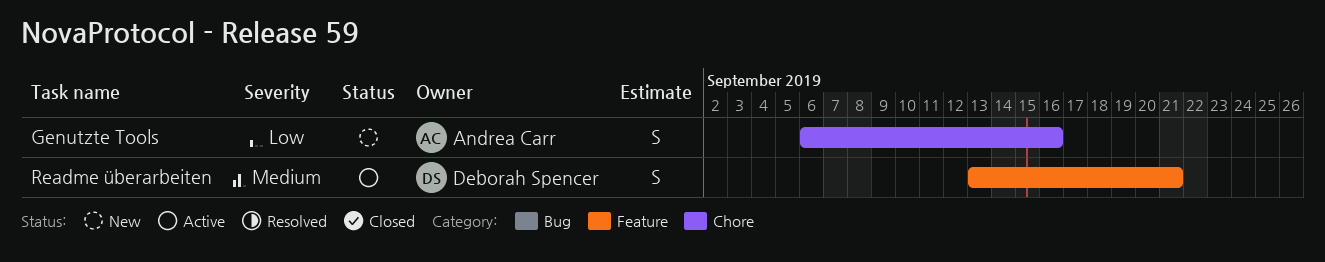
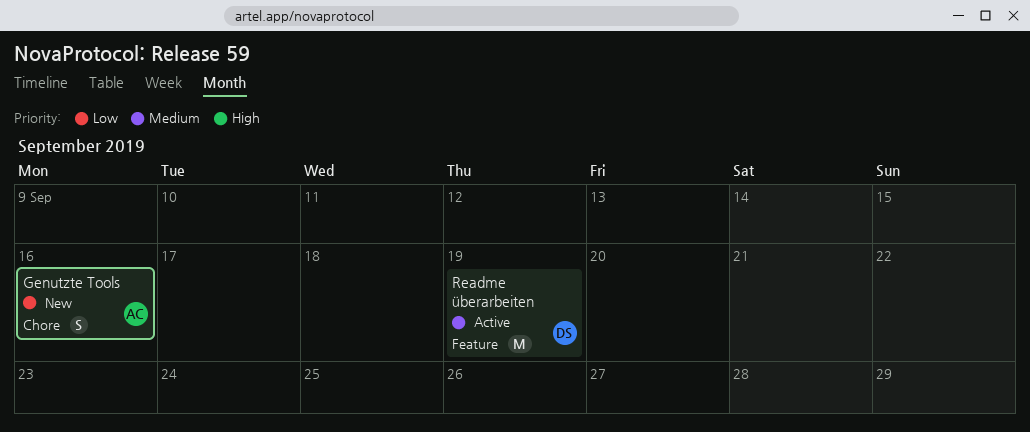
Readme überarbeiten, estimate: S -> M
Readme überarbeiten, due: Sep 21 -> Sep 19

